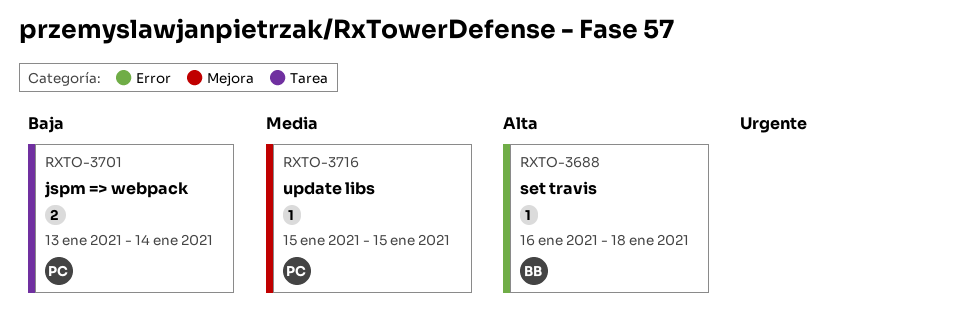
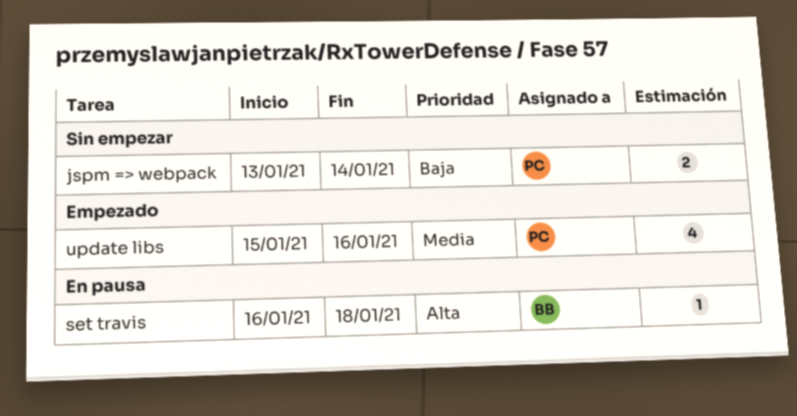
update libs, estimate: 1 -> 4
update libs, due: Jan 15 -> Jan 16

